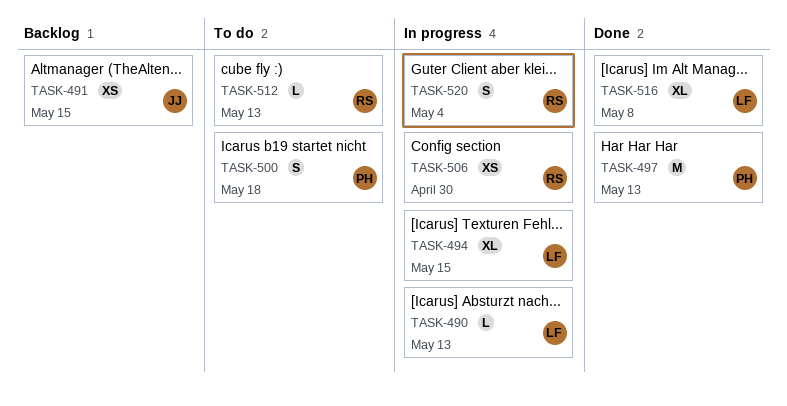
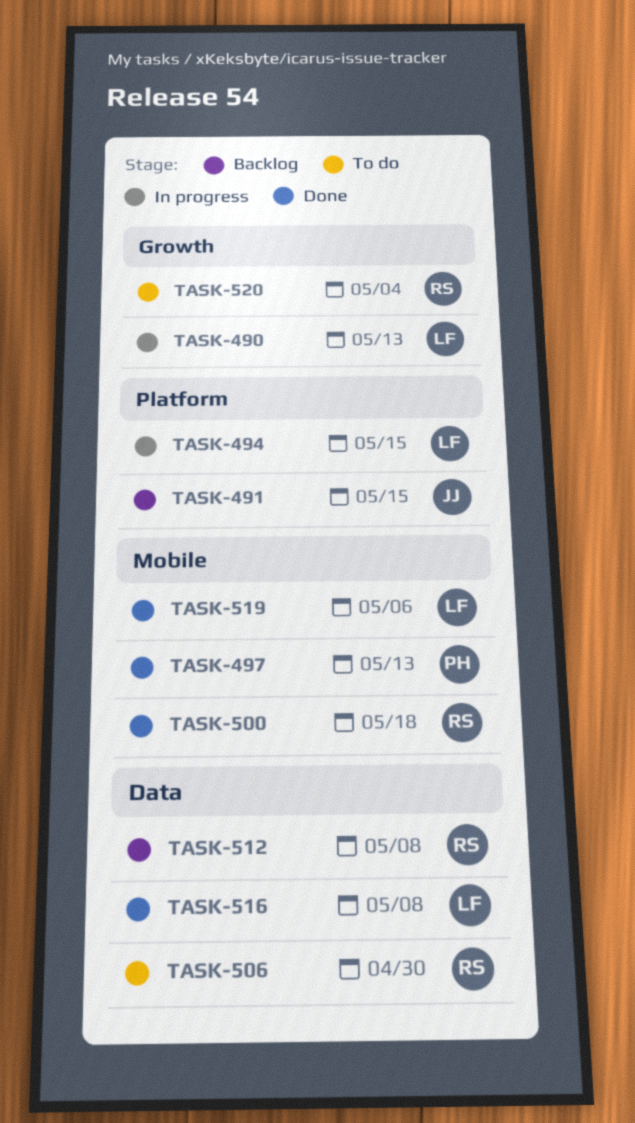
TASK-500, status: To do -> Done
TASK-500, owner: PH -> RS
TASK-506, status: In progress -> To do
TASK-512, status: To do -> Backlog
TASK-512, due: May 13 -> May 8
TASK-519: none -> present
TASK-520, status: In progress -> To do

